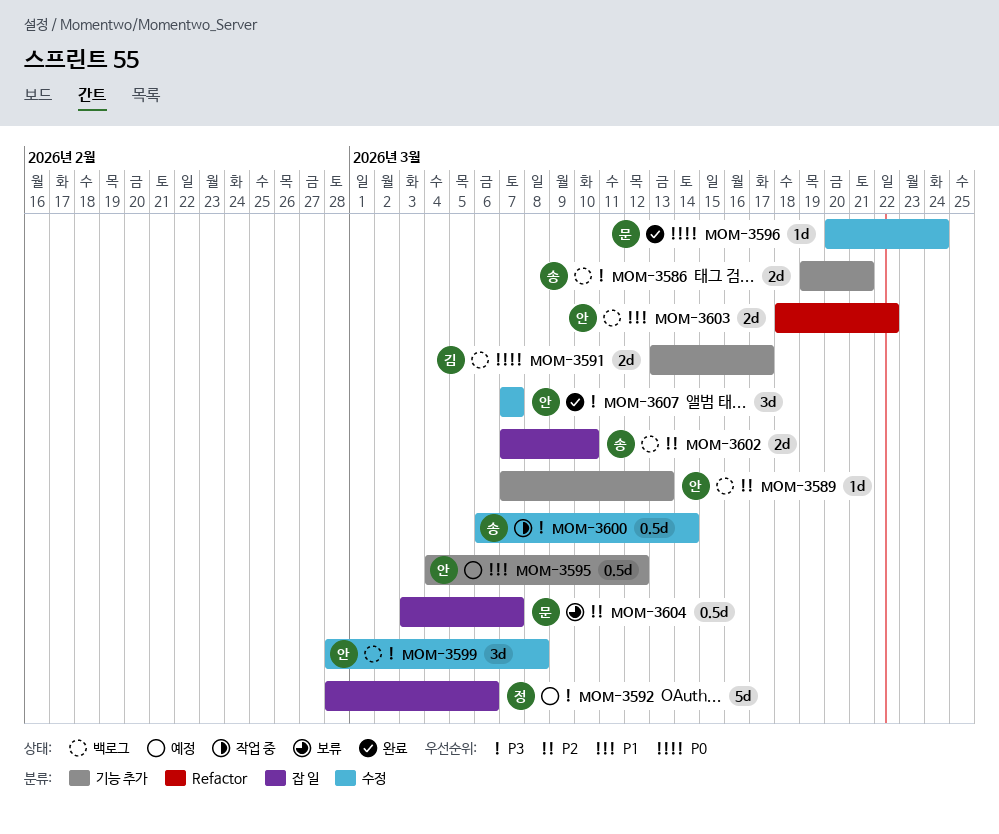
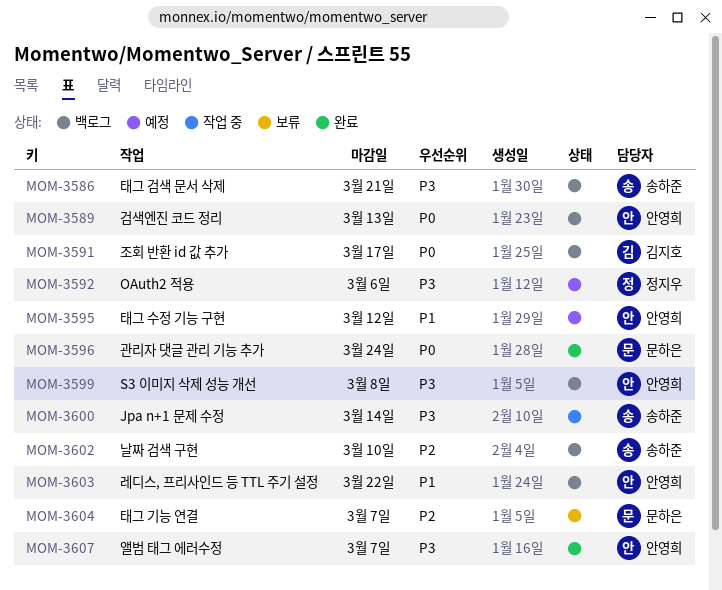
MOM-3589, priority: P2 -> P0

